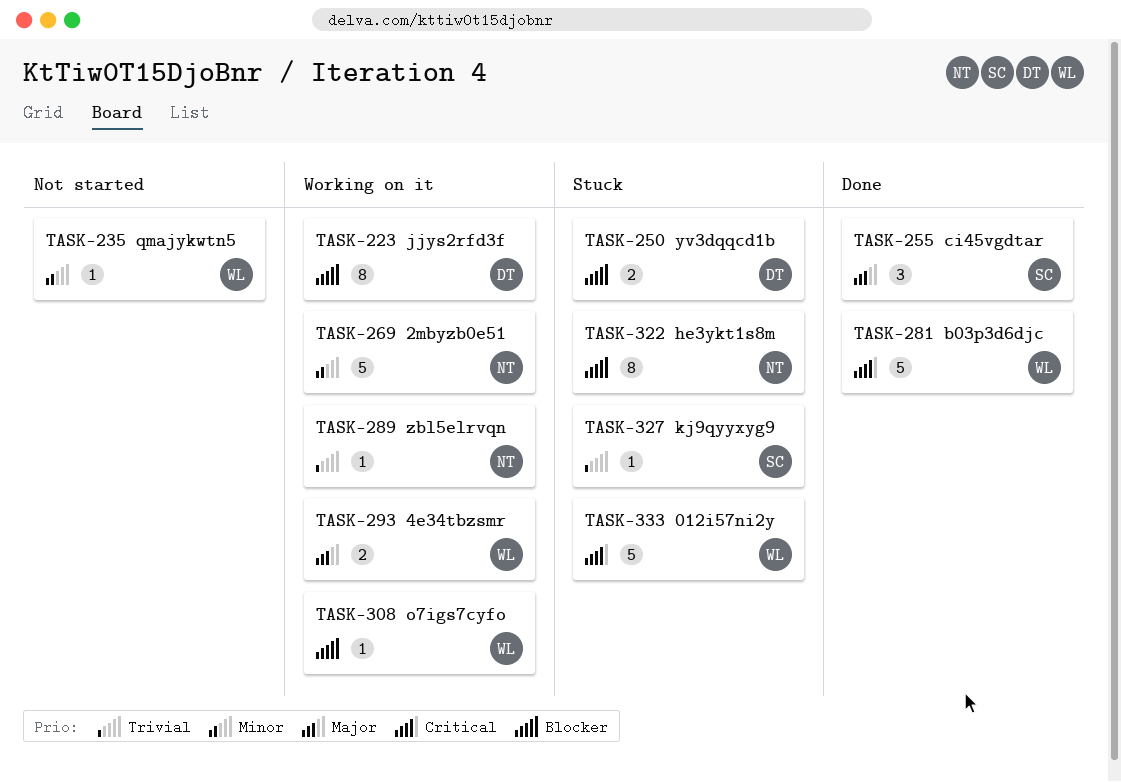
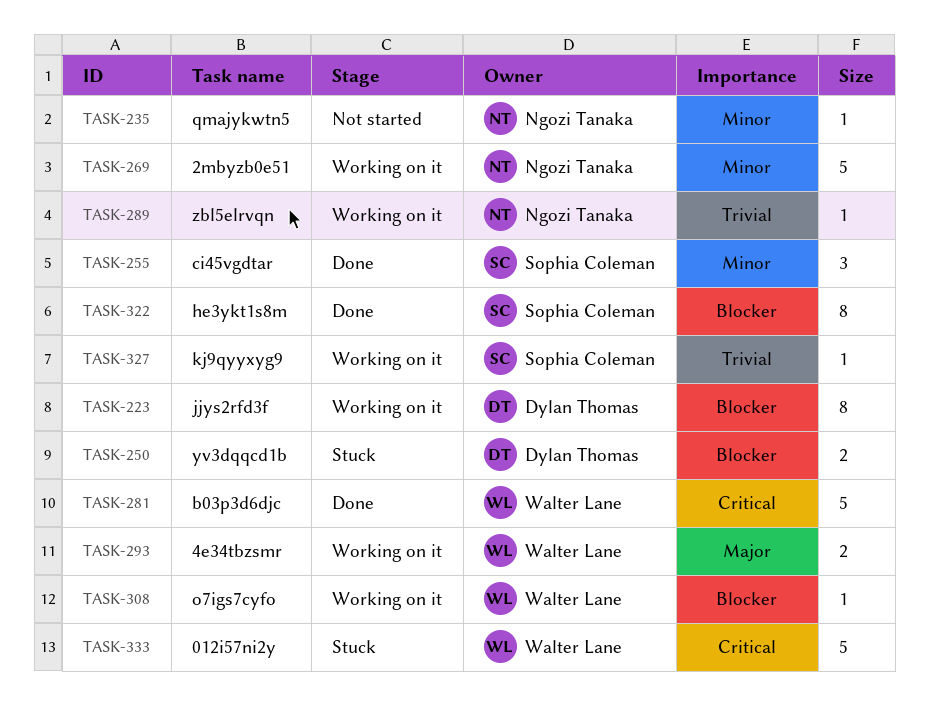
TASK-235, owner: Walter Lane -> Ngozi Tanaka
TASK-255, priority: Major -> Minor
TASK-322, status: Stuck -> Done
TASK-322, owner: Ngozi Tanaka -> Sophia Coleman
TASK-327, status: Stuck -> Working on it

